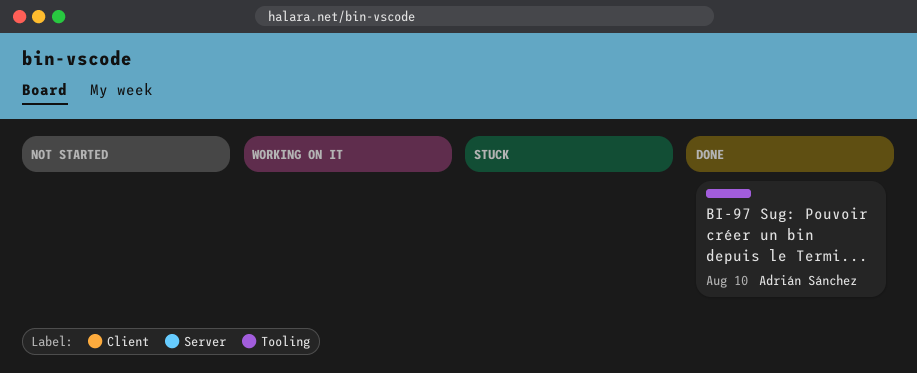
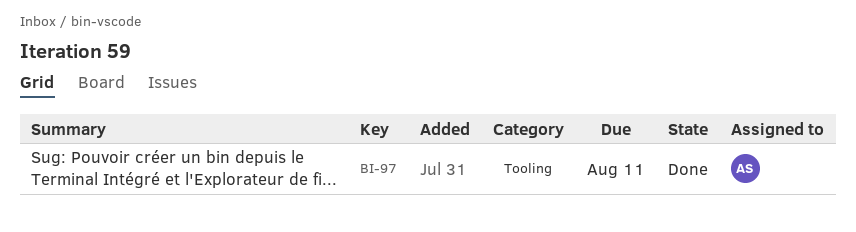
BI-97, due: Aug 10 -> Aug 11

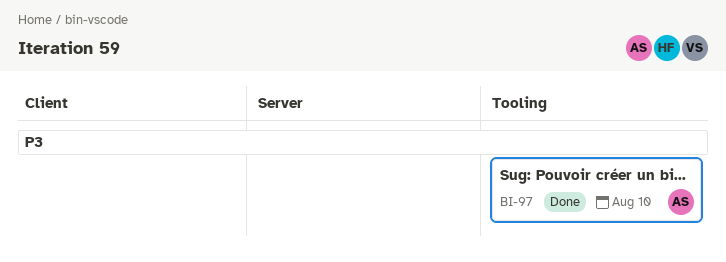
BI-97, due: Aug 11 -> Aug 10

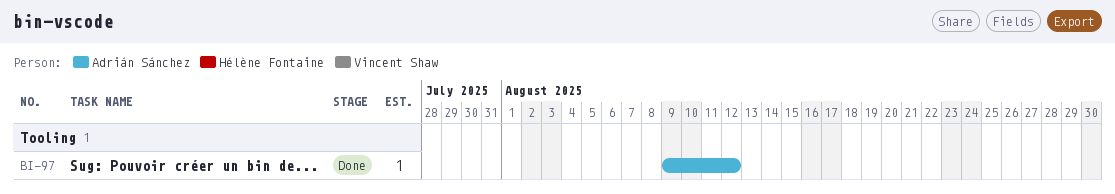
BI-97, due: Aug 10 -> Aug 12

